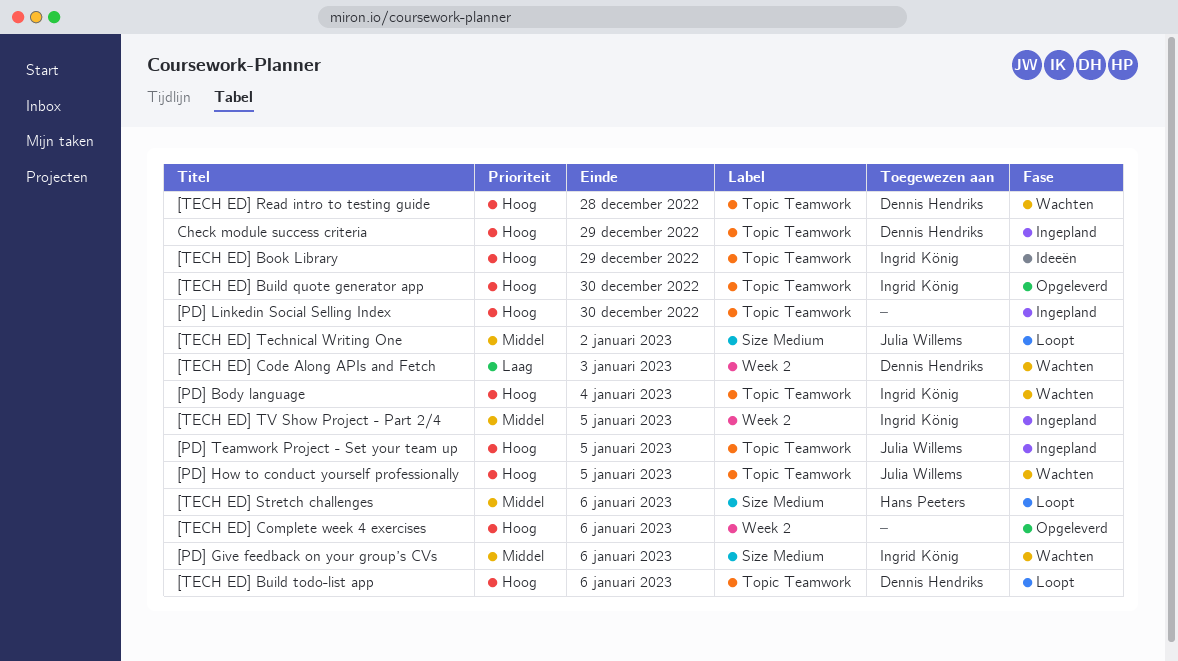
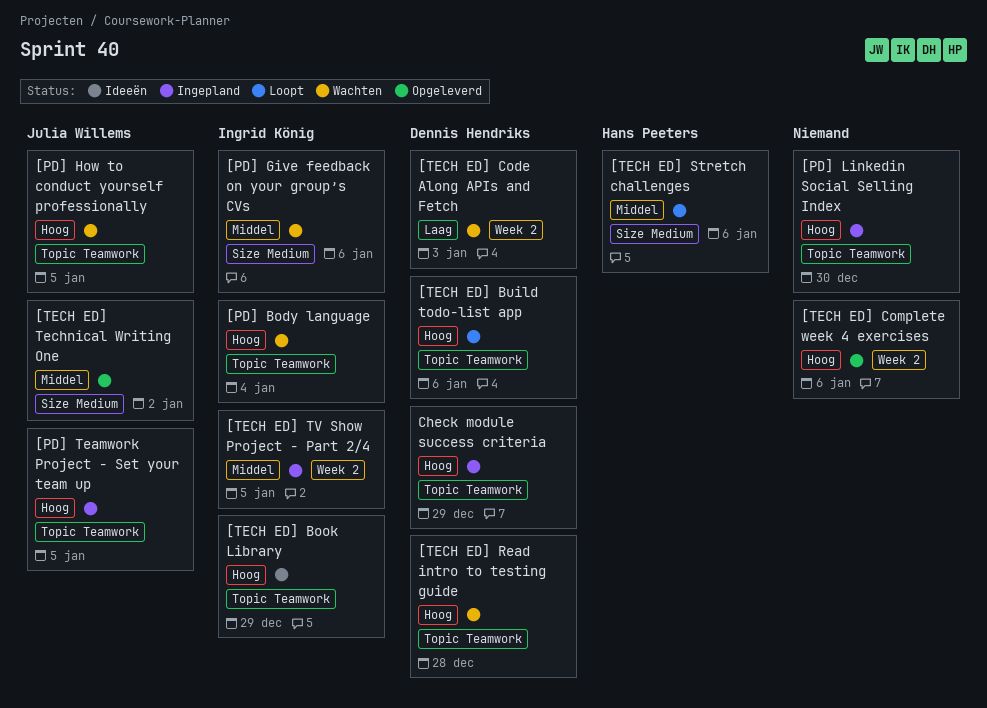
[TECH ED] Build quote generator app: present -> none
[TECH ED] Technical Writing One, status: Loopt -> Opgeleverd

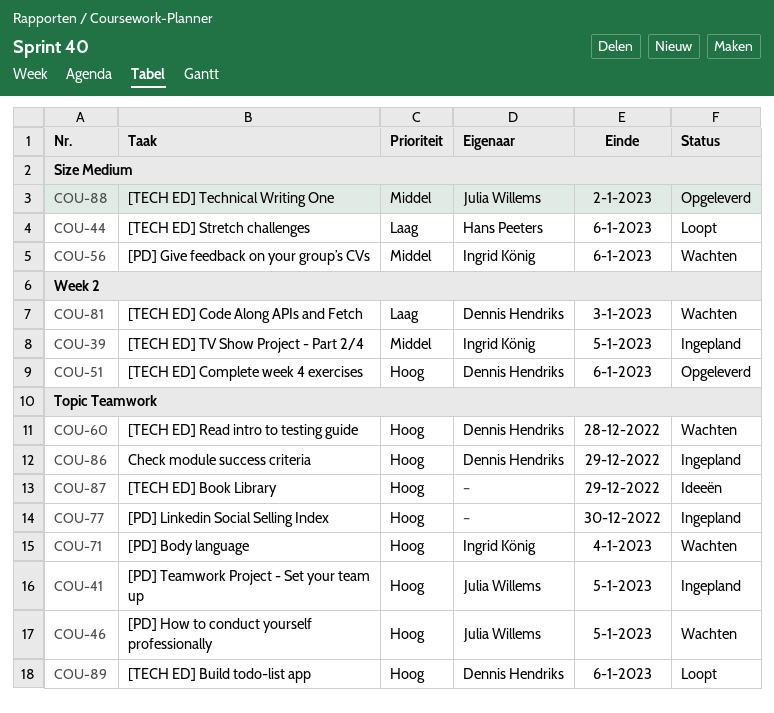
[TECH ED] Book Library, owner: Ingrid König -> none
[TECH ED] Complete week 4 exercises, owner: none -> Dennis Hendriks
[TECH ED] Stretch challenges, priority: Middel -> Laag

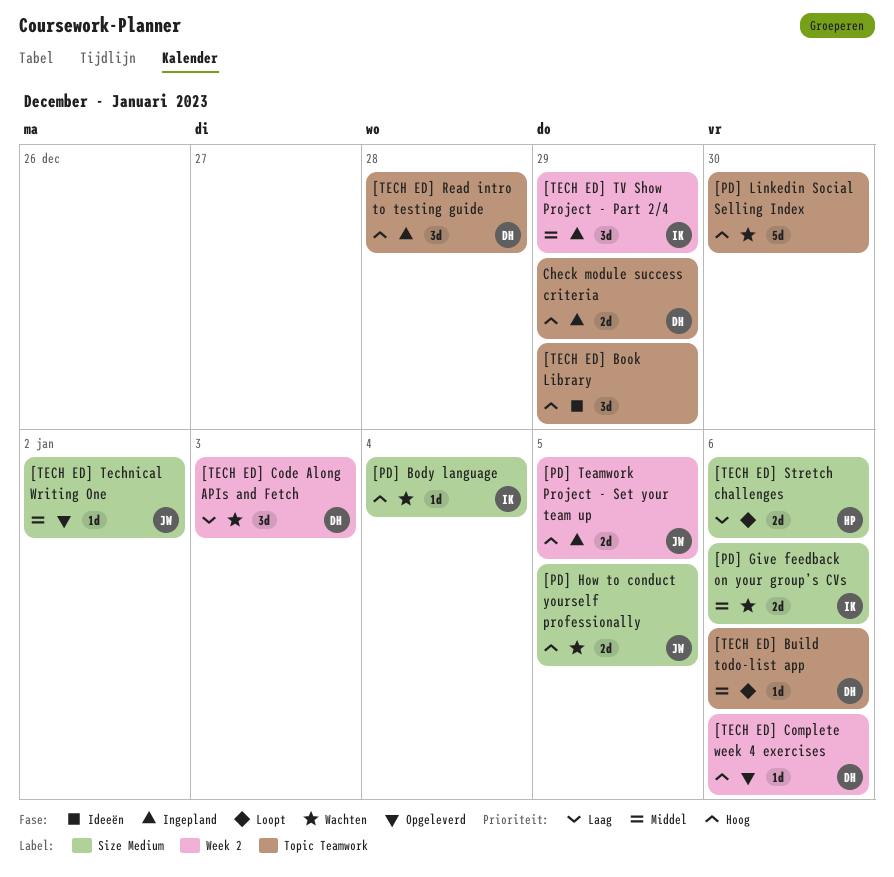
[PD] Body language, label: Topic Teamwork -> Size Medium
[PD] How to conduct yourself professionally, label: Topic Teamwork -> Size Medium
[PD] Linkedin Social Selling Index, status: Ingepland -> Wachten
[PD] Teamwork Project - Set your team up, label: Topic Teamwork -> Week 2
[TECH ED] Build todo-list app, priority: Hoog -> Middel
[TECH ED] Read intro to testing guide, status: Wachten -> Ingepland
[TECH ED] TV Show Project - Part 2/4, due: Jan 5 -> Dec 29

